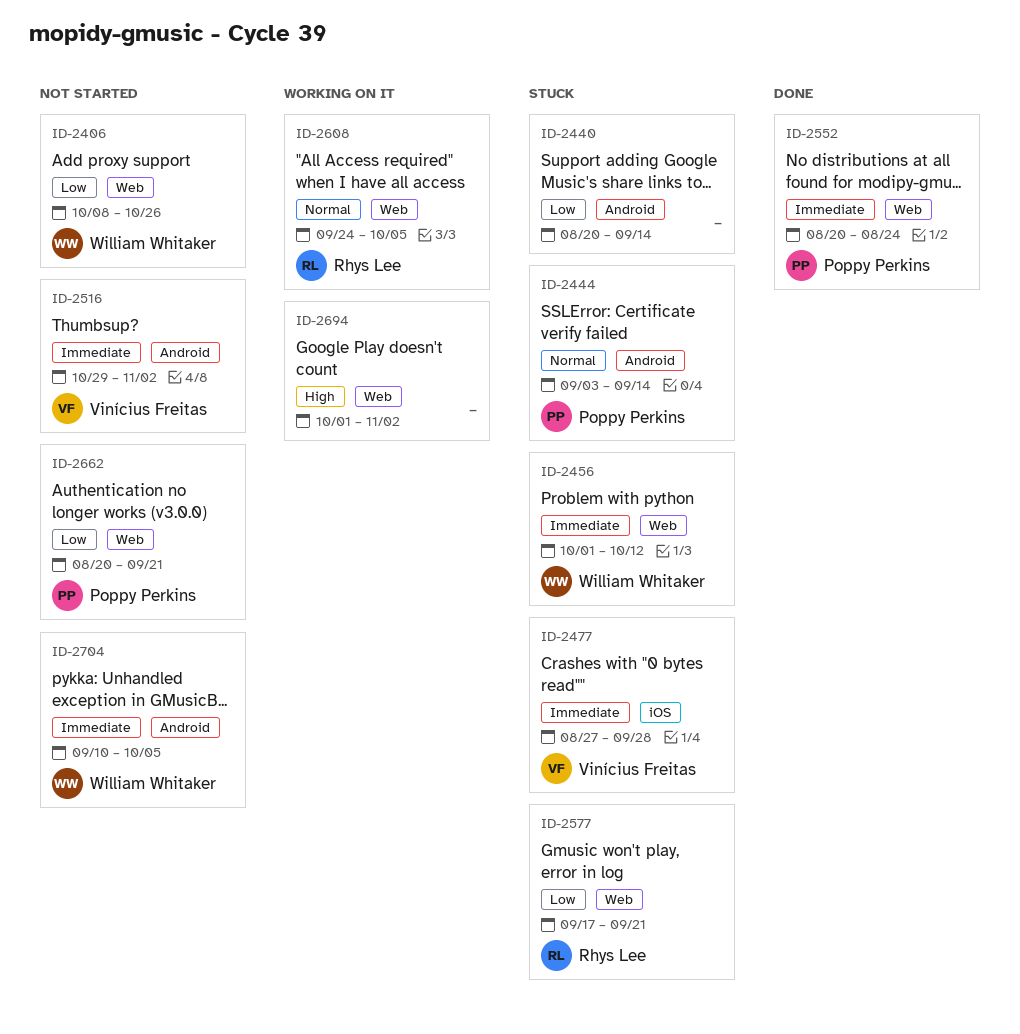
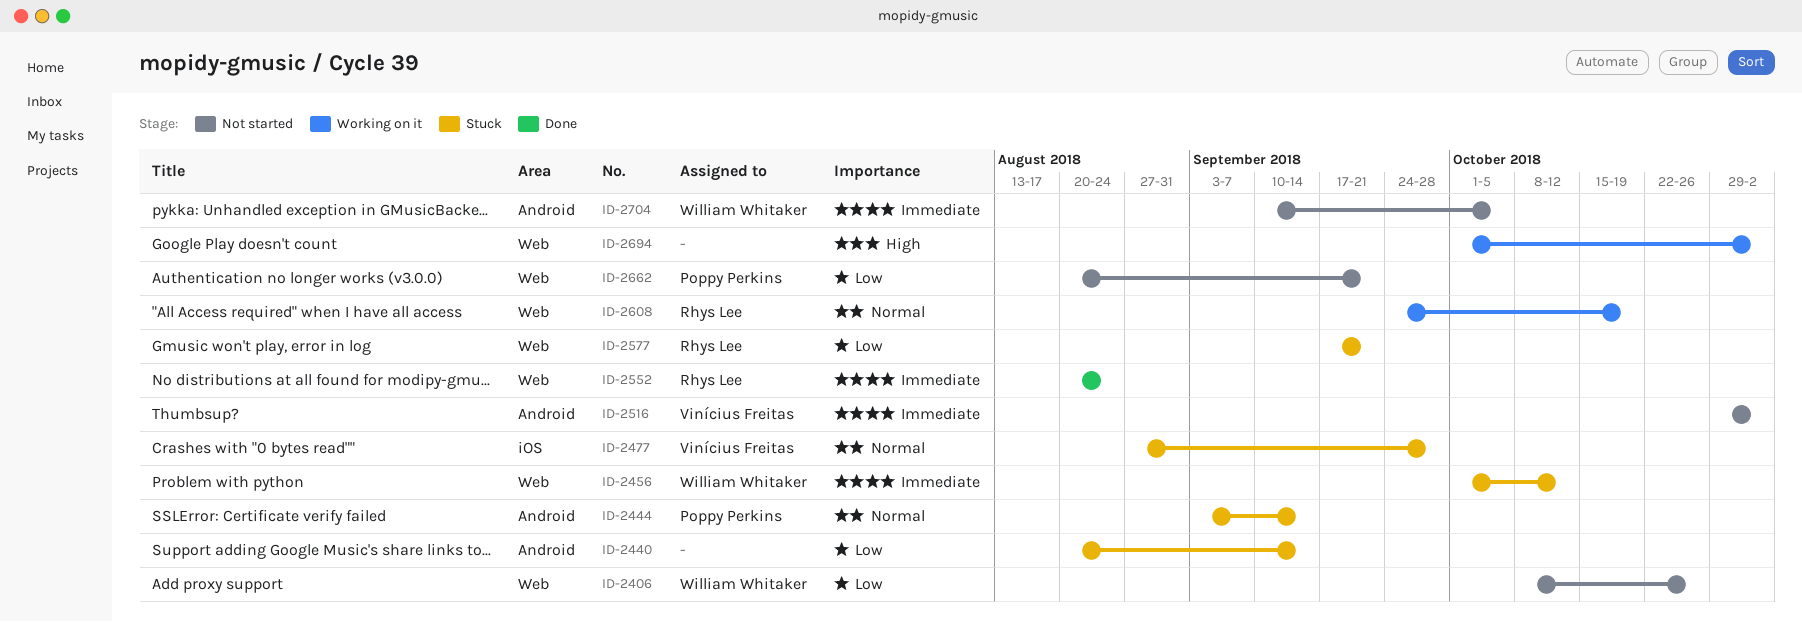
ID-2477, priority: Immediate -> Normal
ID-2552, owner: Poppy Perkins -> Rhys Lee
ID-2608, due: Oct 5 -> Oct 19

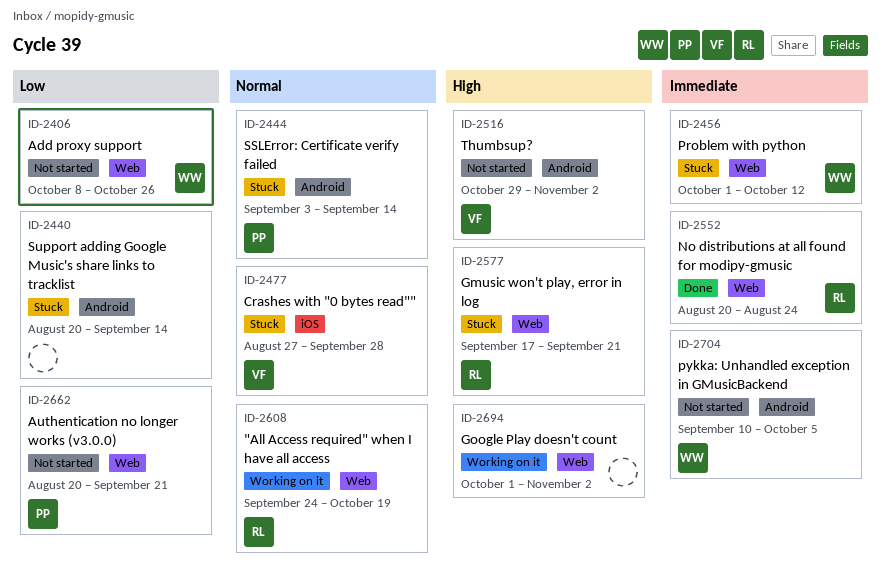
ID-2516, priority: Immediate -> High
ID-2577, priority: Low -> High

